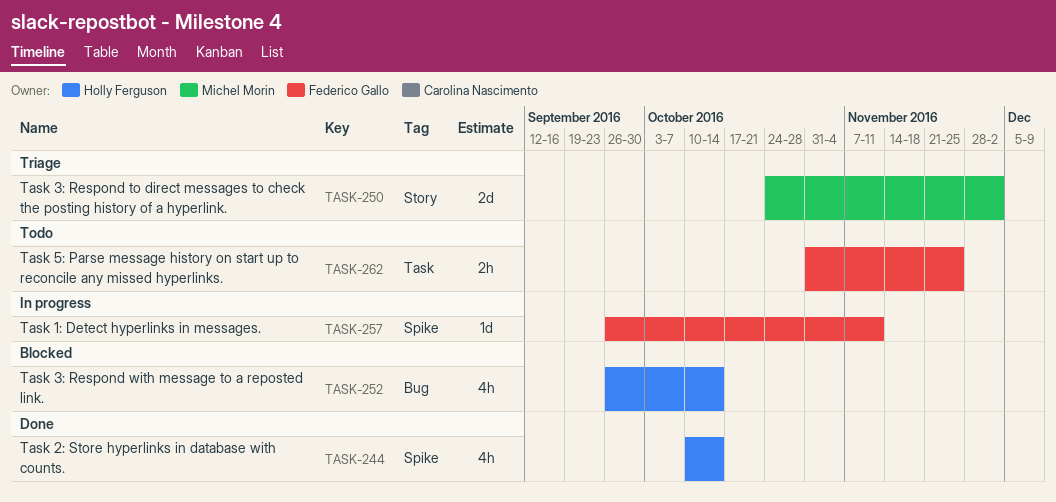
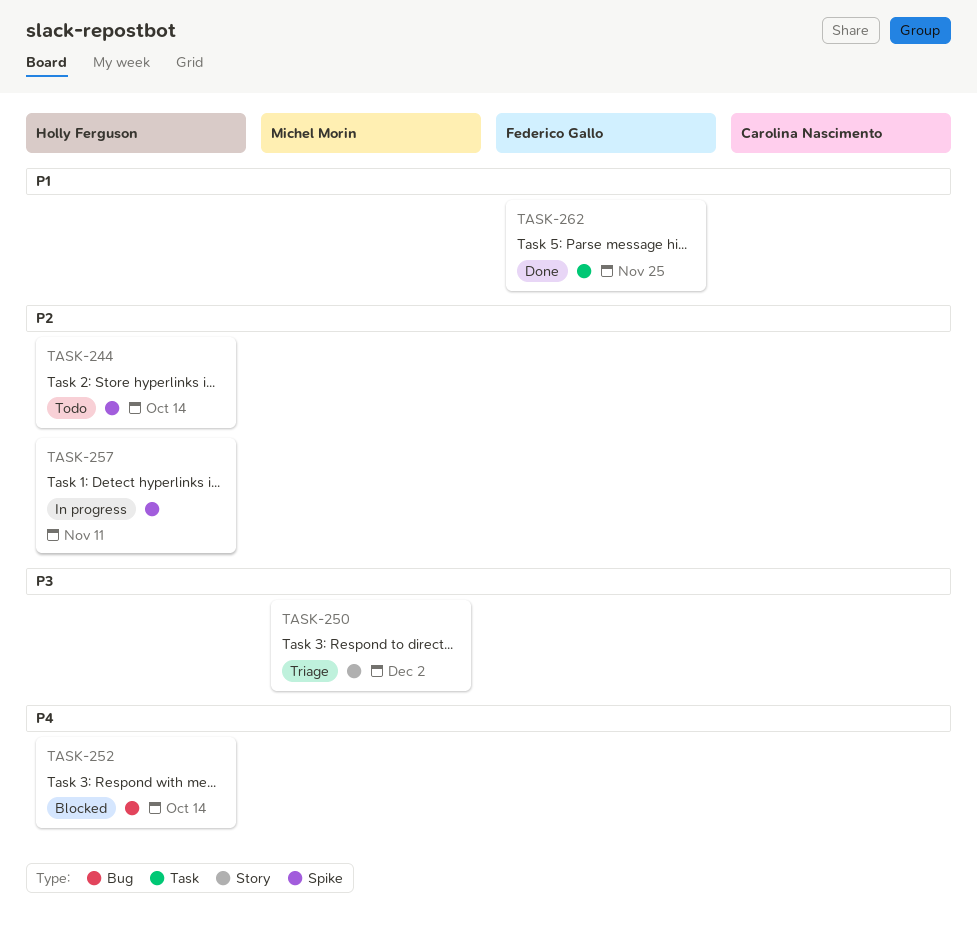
TASK-244, status: Done -> Todo
TASK-257, owner: Federico Gallo -> Holly Ferguson
TASK-262, status: Todo -> Done

